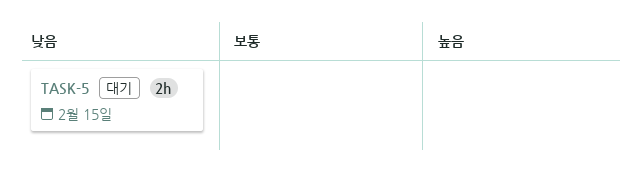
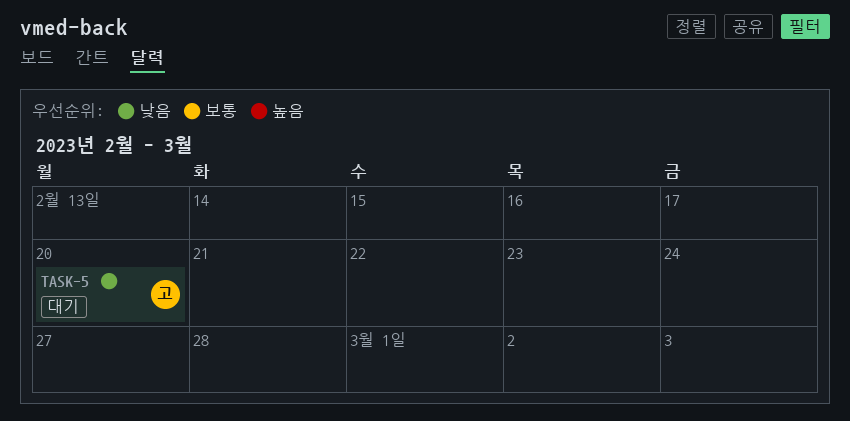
TASK-5, due: Feb 15 -> Feb 20

